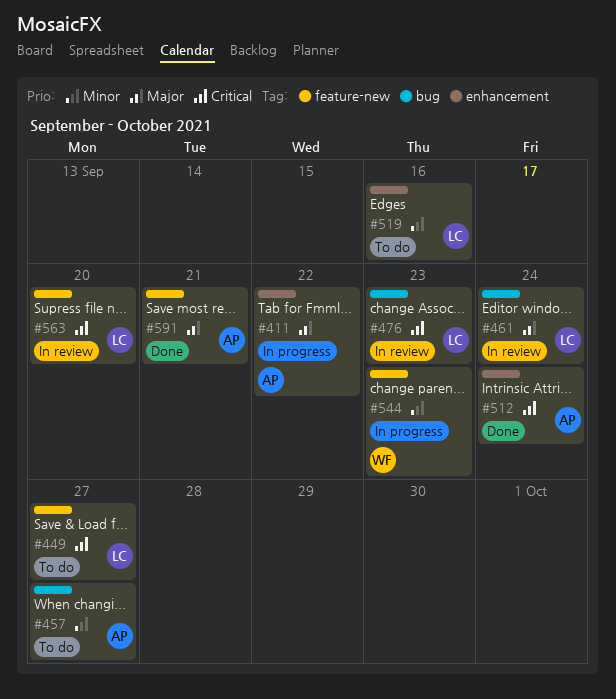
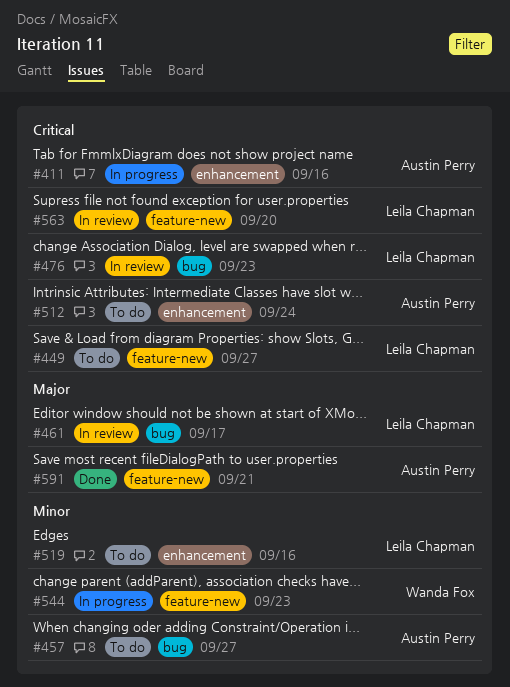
#411, priority: Major -> Critical
#411, due: Sep 22 -> Sep 16
#461, due: Sep 24 -> Sep 17
#512, status: Done -> To do

